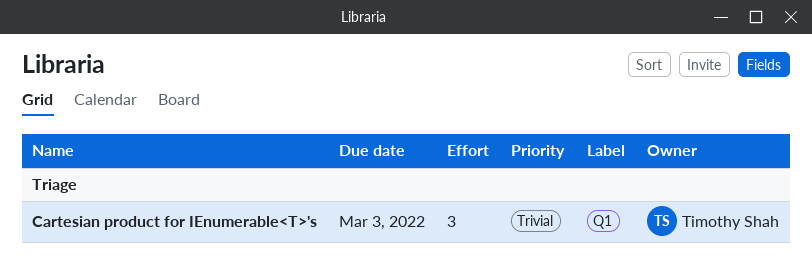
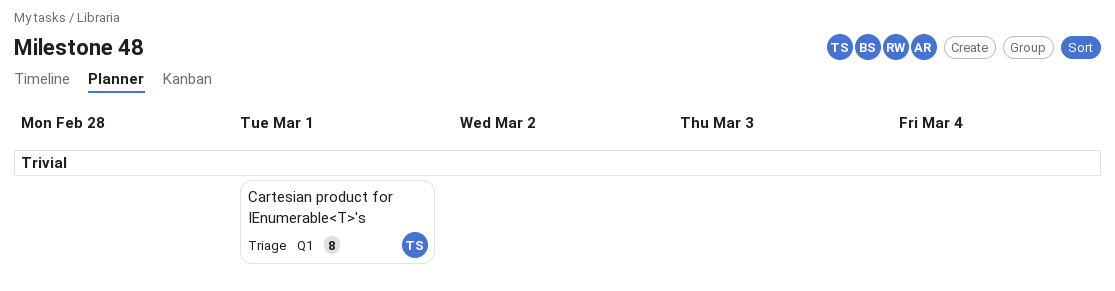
Cartesian product for IEnumerable<T>'s, estimate: 3 -> 8
Cartesian product for IEnumerable<T>'s, due: Mar 3 -> Mar 1

